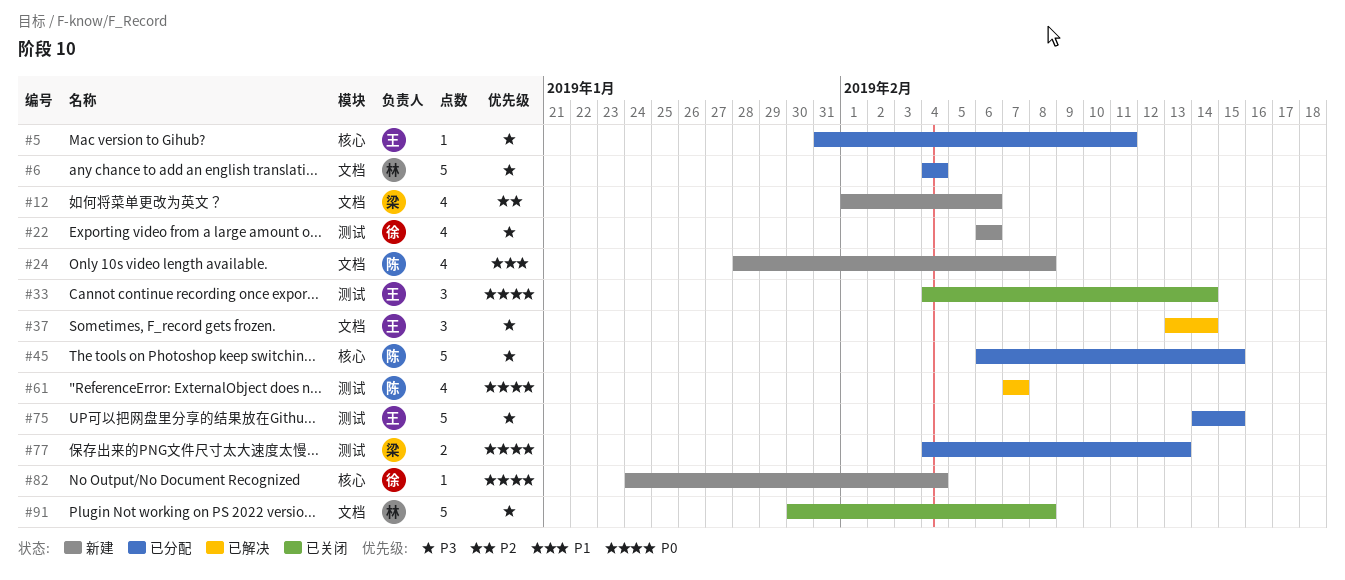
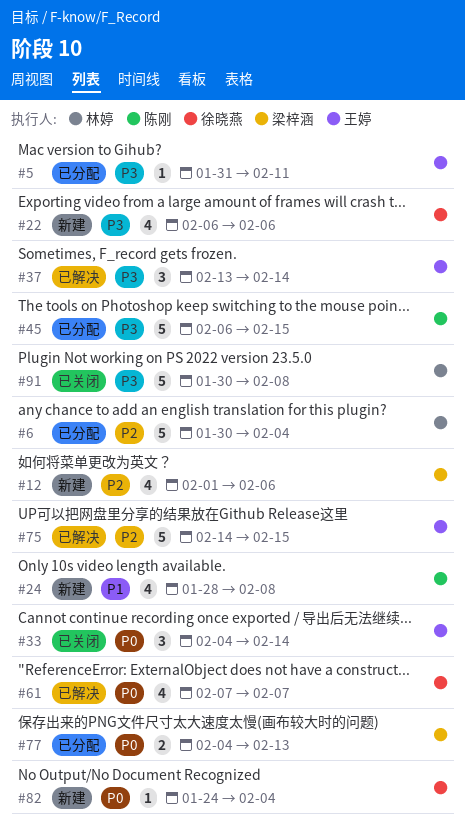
#6, priority: P3 -> P2
#6, start: Feb 4 -> Jan 30
#61, owner: 陈刚 -> 徐晓燕
#75, status: 已分配 -> 已解决
#75, priority: P3 -> P2

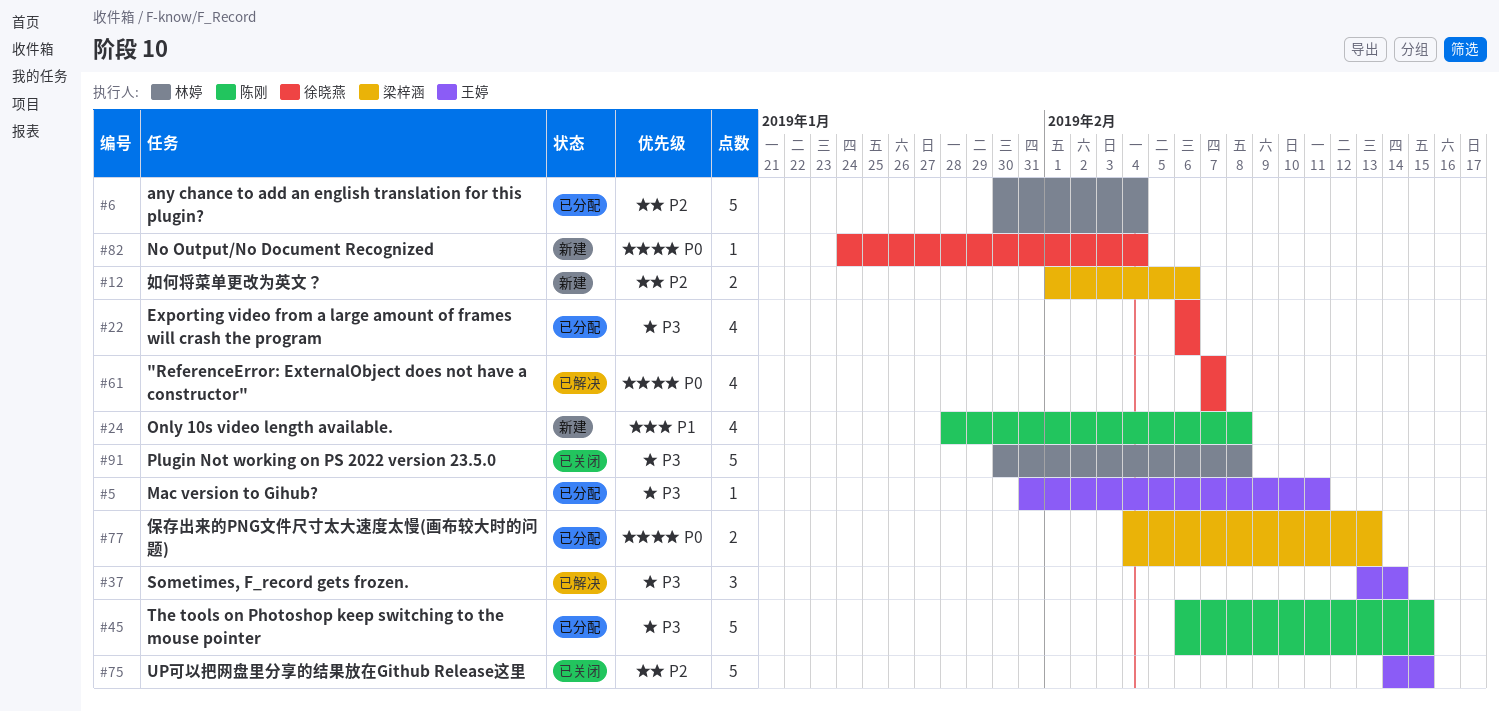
#12, estimate: 4 -> 2
#22, status: 新建 -> 已分配
#33: present -> none
#75, status: 已解决 -> 已关闭

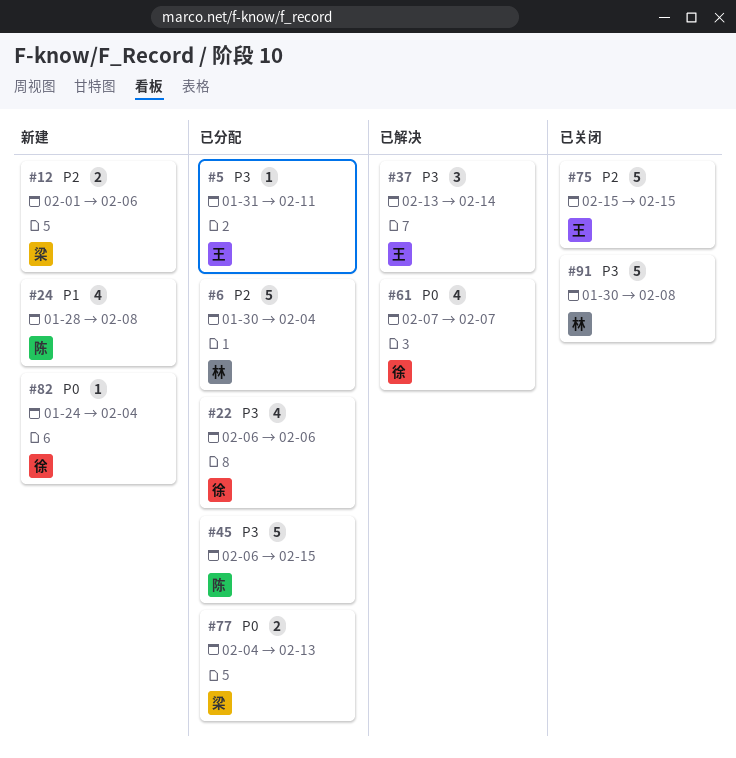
#75, start: Feb 14 -> Feb 15

